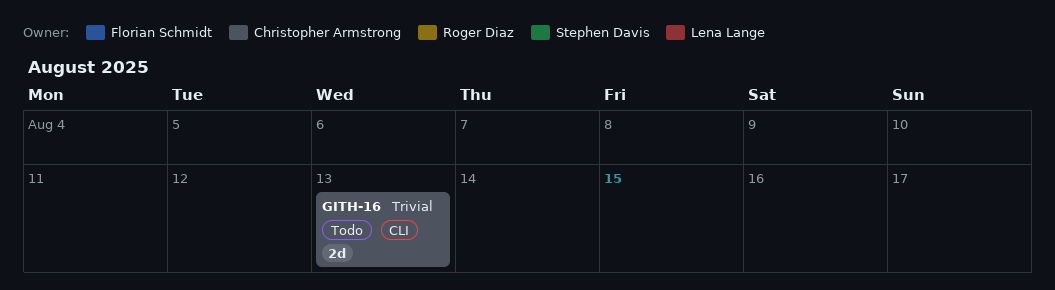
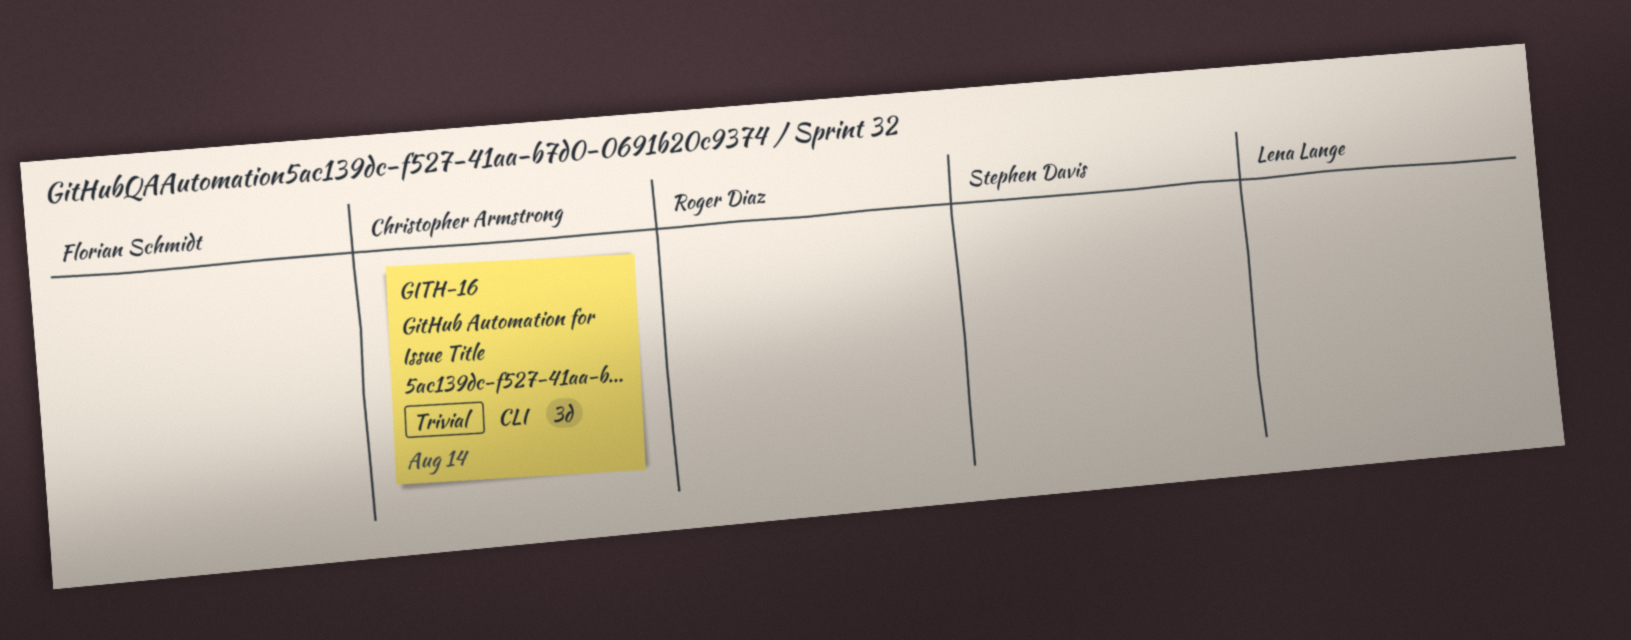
GITH-16, estimate: 2d -> 3d
GITH-16, due: Aug 13 -> Aug 14

